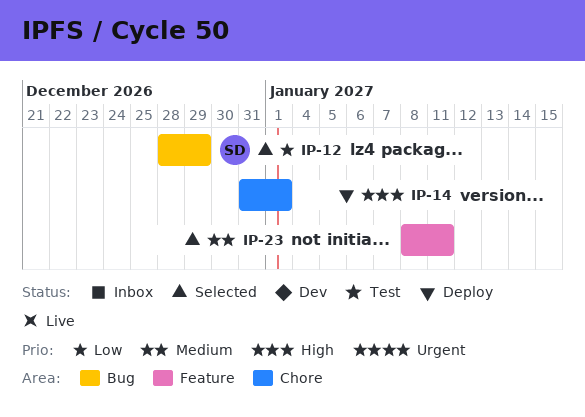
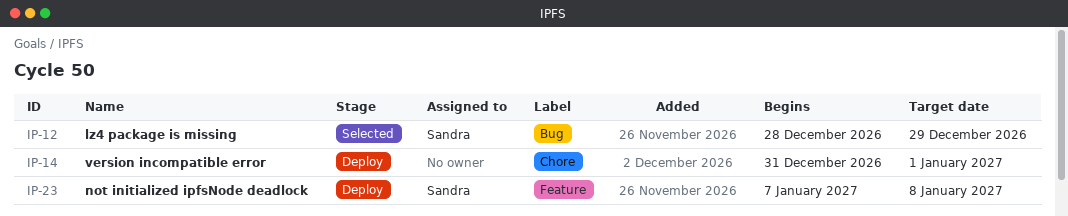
IP-23, status: Selected -> Deploy
IP-23, owner: none -> Sandra
IP-23, start: Jan 8 -> Jan 7
IP-23, due: Jan 11 -> Jan 8

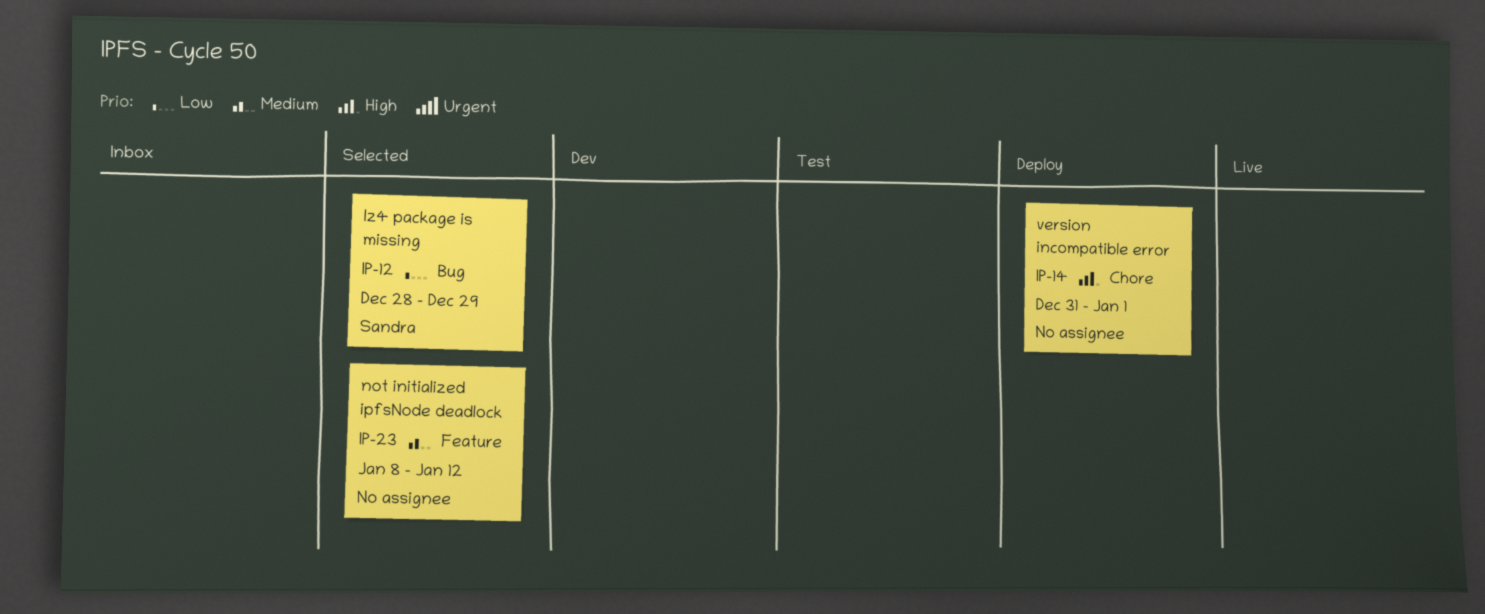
IP-23, status: Deploy -> Selected
IP-23, owner: Sandra -> none
IP-23, start: Jan 7 -> Jan 8
IP-23, due: Jan 8 -> Jan 12

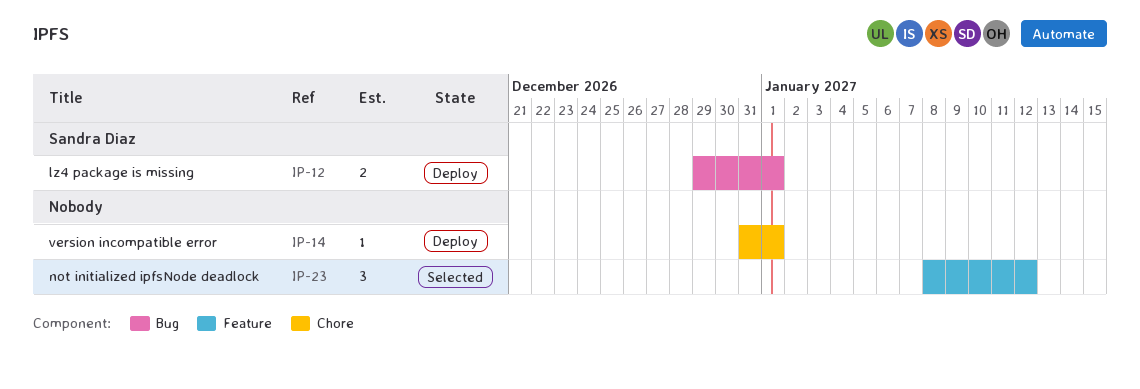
IP-12, status: Selected -> Deploy
IP-12, start: Dec 28 -> Dec 29
IP-12, due: Dec 29 -> Jan 1

